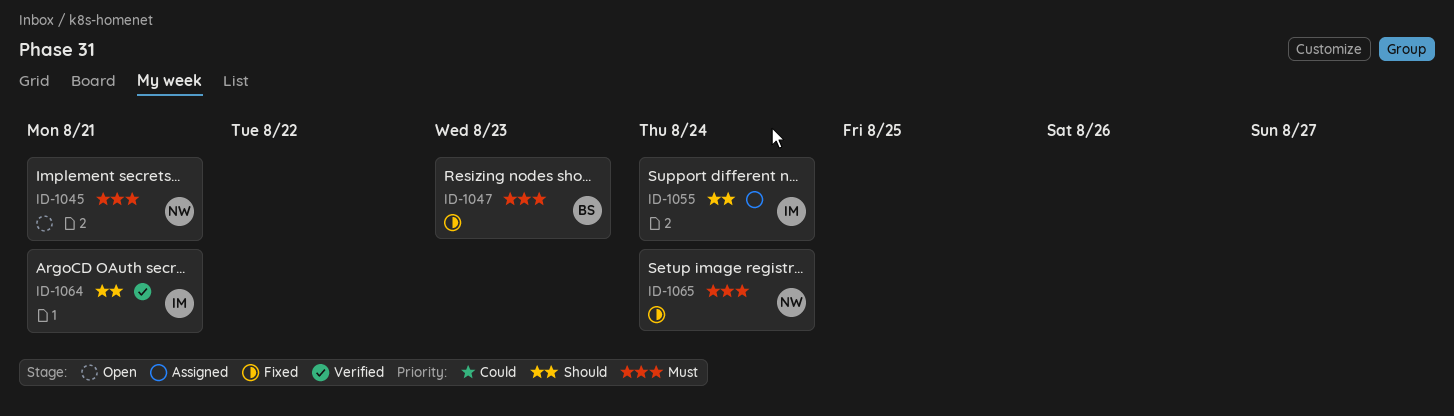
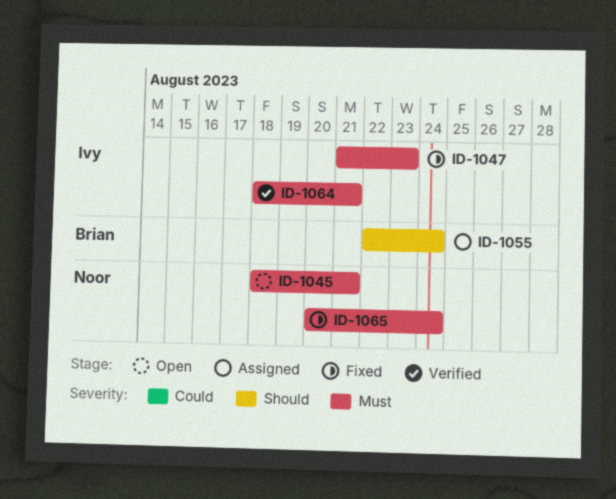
ID-1047, owner: Brian -> Ivy
ID-1055, owner: Ivy -> Brian
ID-1064, priority: Should -> Must

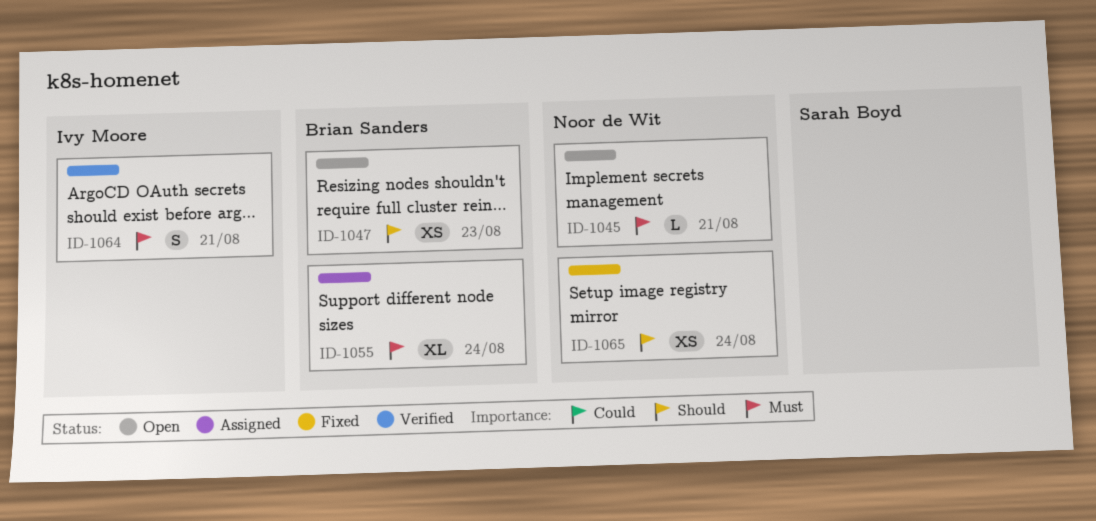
ID-1047, status: Fixed -> Open
ID-1047, owner: Ivy Moore -> Brian Sanders
ID-1047, priority: Must -> Should
ID-1055, priority: Should -> Must
ID-1065, priority: Must -> Should

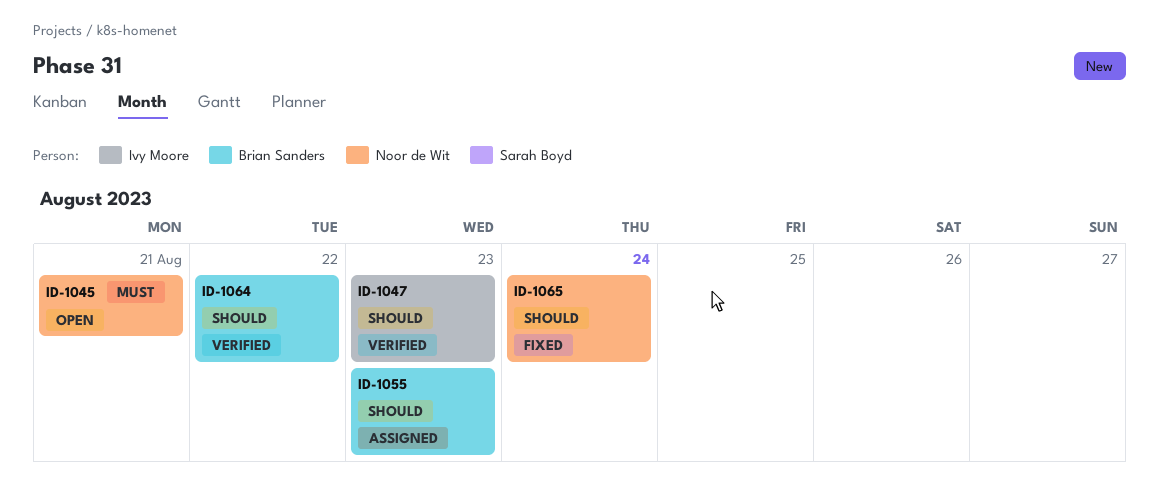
ID-1047, status: Open -> Verified
ID-1047, owner: Brian Sanders -> Ivy Moore
ID-1055, priority: Must -> Should
ID-1055, due: Aug 24 -> Aug 23
ID-1064, owner: Ivy Moore -> Brian Sanders
ID-1064, priority: Must -> Should
ID-1064, due: Aug 21 -> Aug 22

